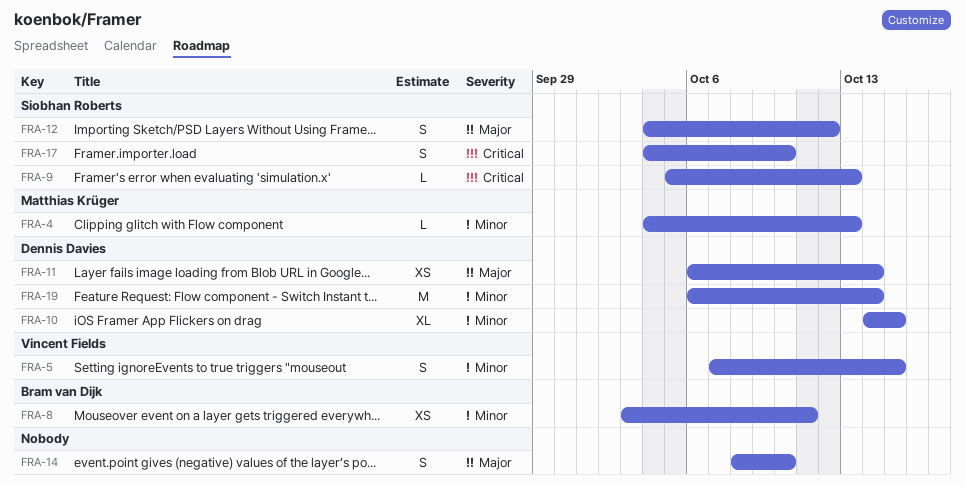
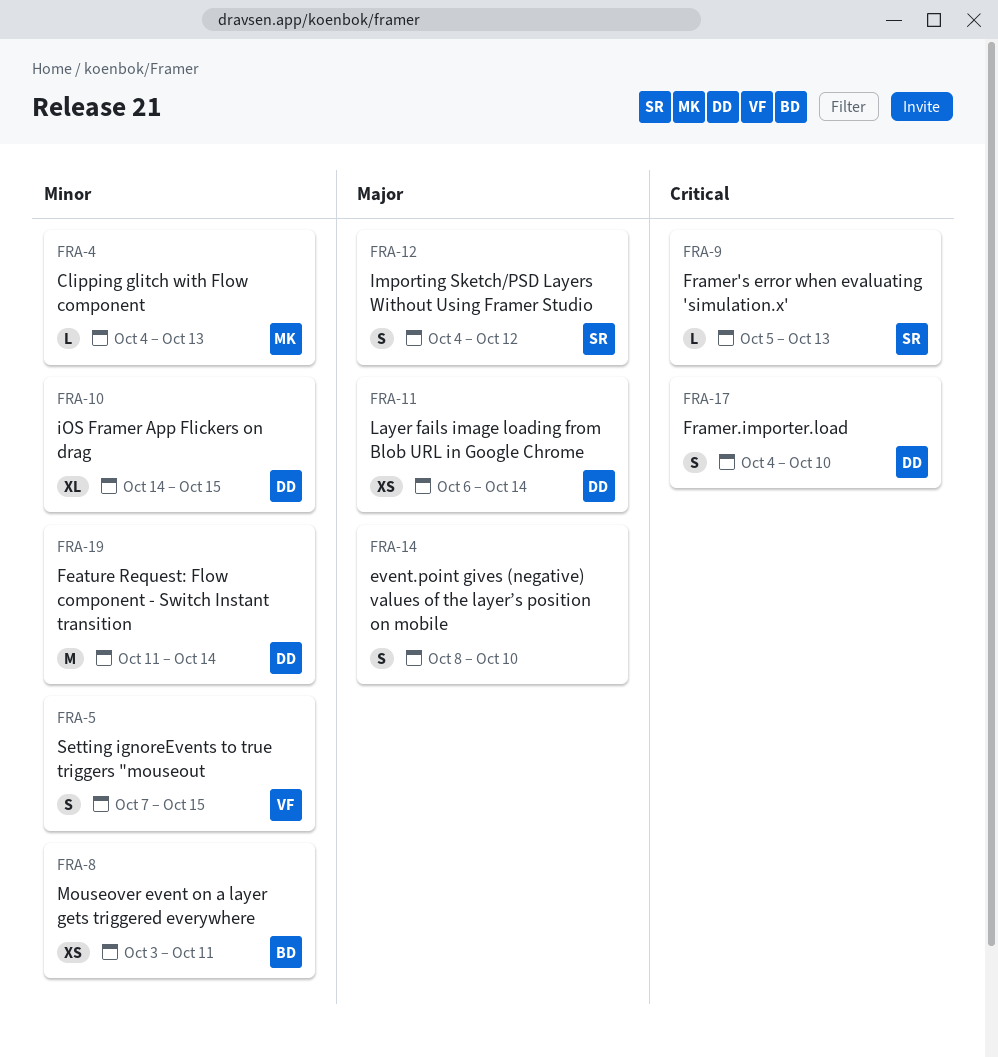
FRA-17, owner: Siobhan Roberts -> Dennis Davies
FRA-19, start: Oct 6 -> Oct 11

